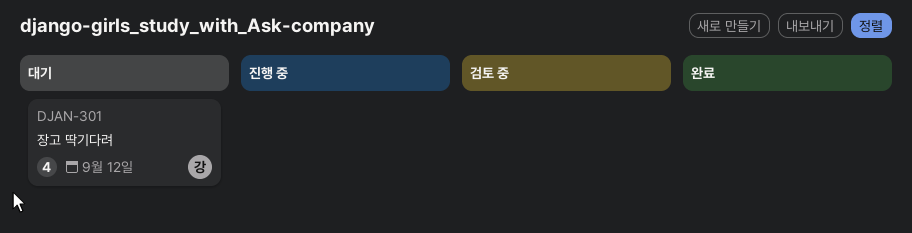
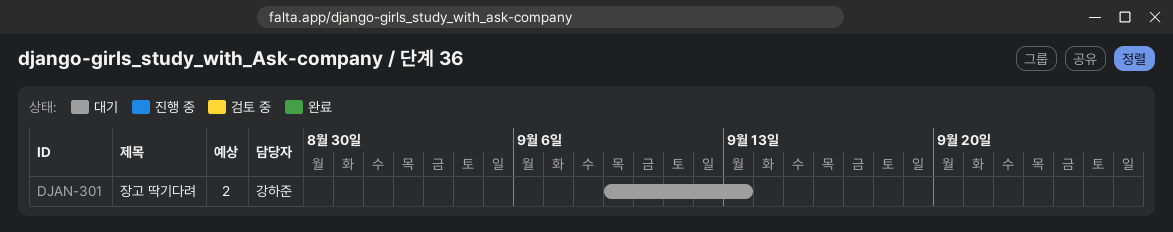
DJAN-301, estimate: 4 -> 2
DJAN-301, due: Sep 12 -> Sep 13

